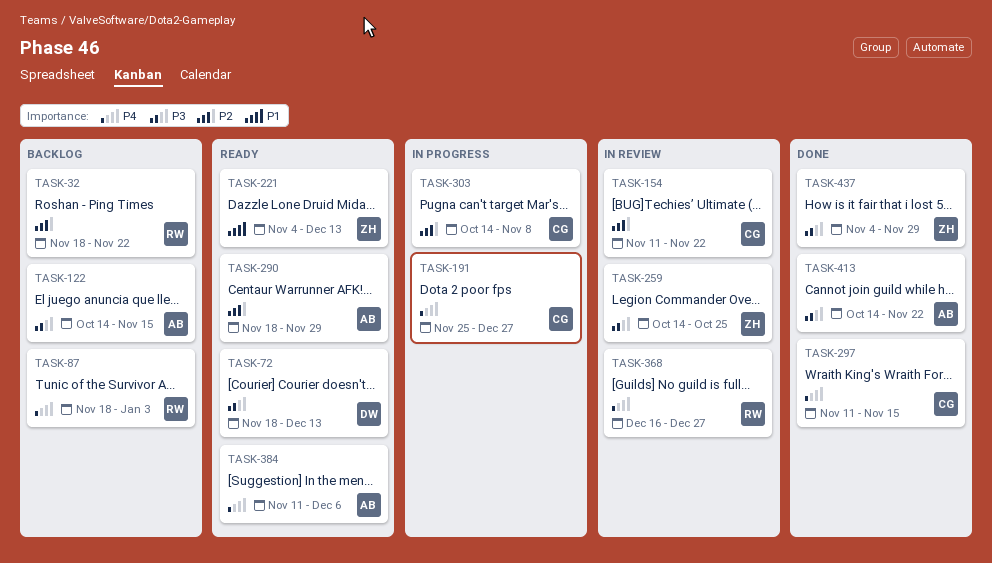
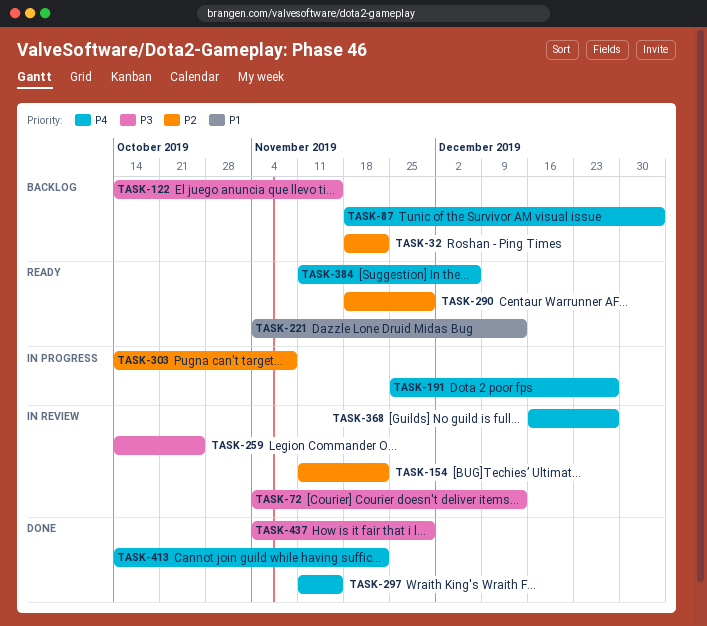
TASK-72, status: Ready -> In review
TASK-72, start: Nov 18 -> Nov 4
TASK-413, priority: P3 -> P4

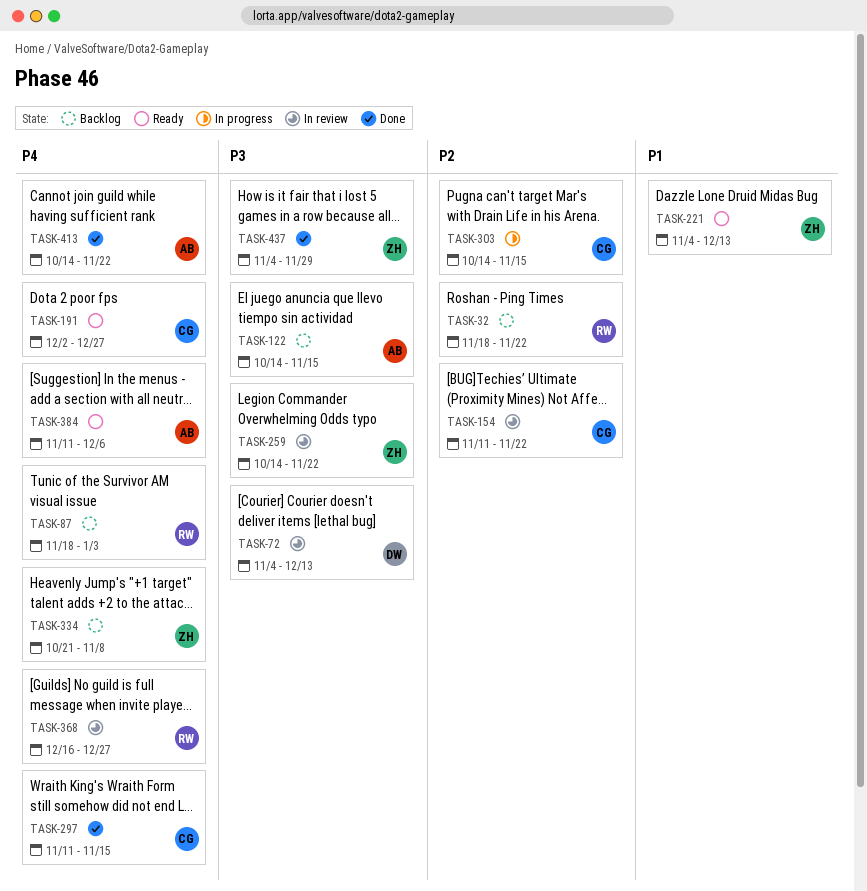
TASK-191, status: In progress -> Ready
TASK-191, start: Nov 25 -> Dec 2
TASK-259, due: Oct 25 -> Nov 22
TASK-290: present -> none
TASK-303, due: Nov 8 -> Nov 15
TASK-334: none -> present

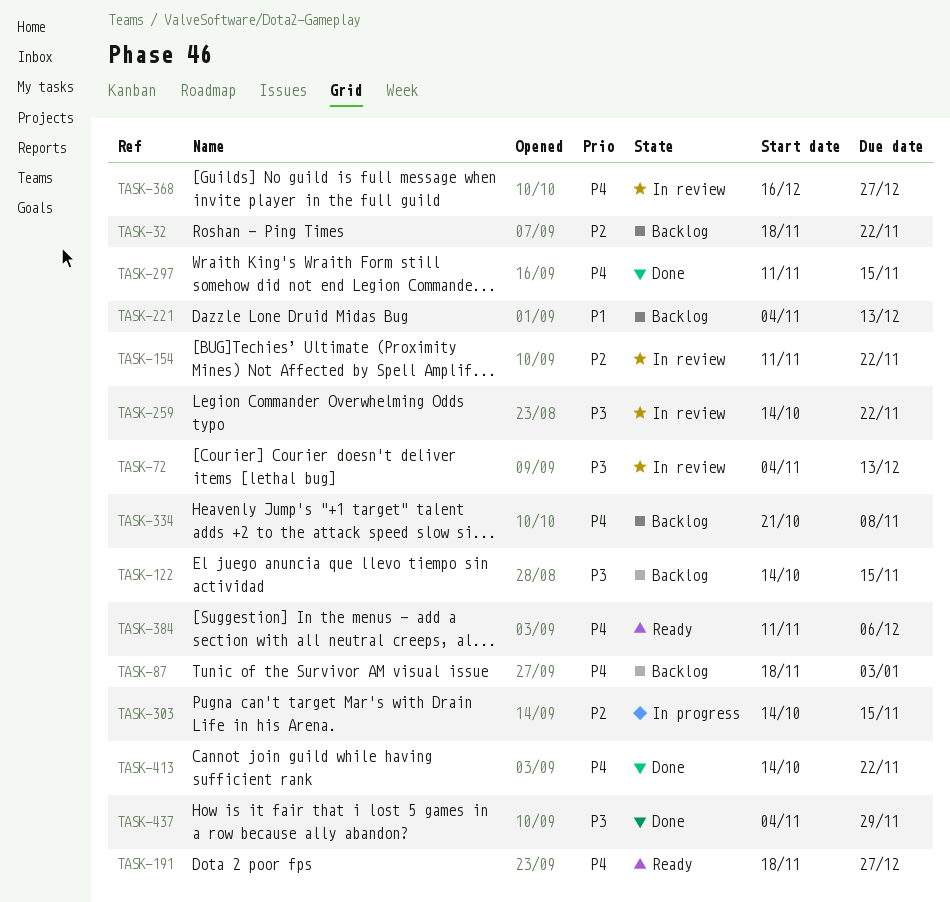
TASK-191, start: Dec 2 -> Nov 18
TASK-221, status: Ready -> Backlog

